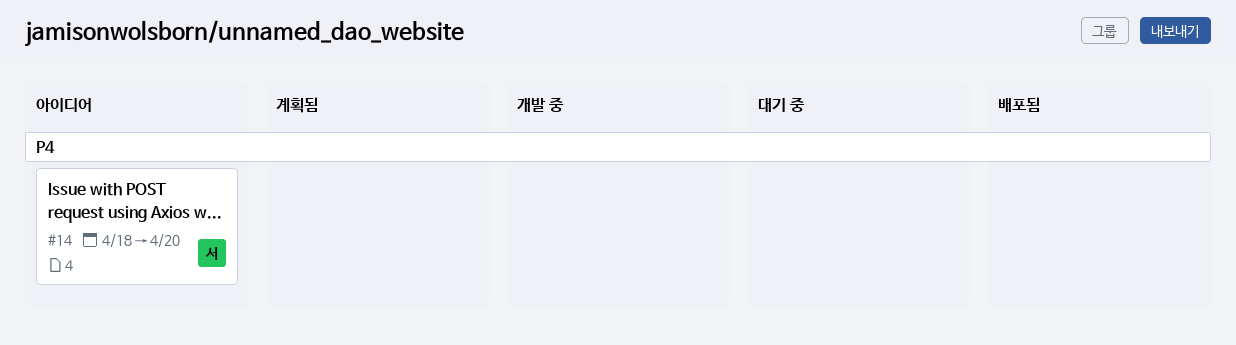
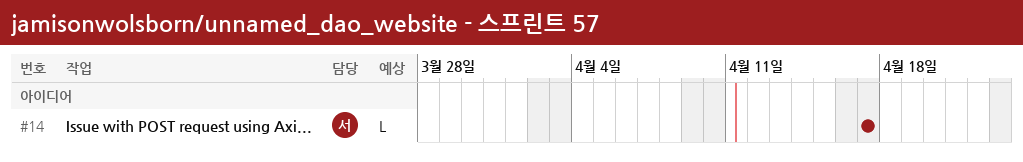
#14, start: Apr 18 -> Apr 17
#14, due: Apr 20 -> Apr 17

